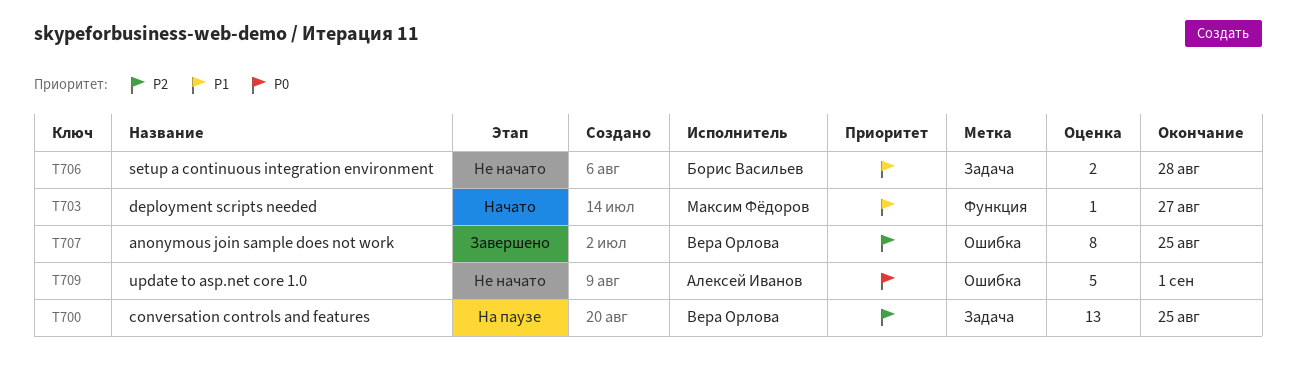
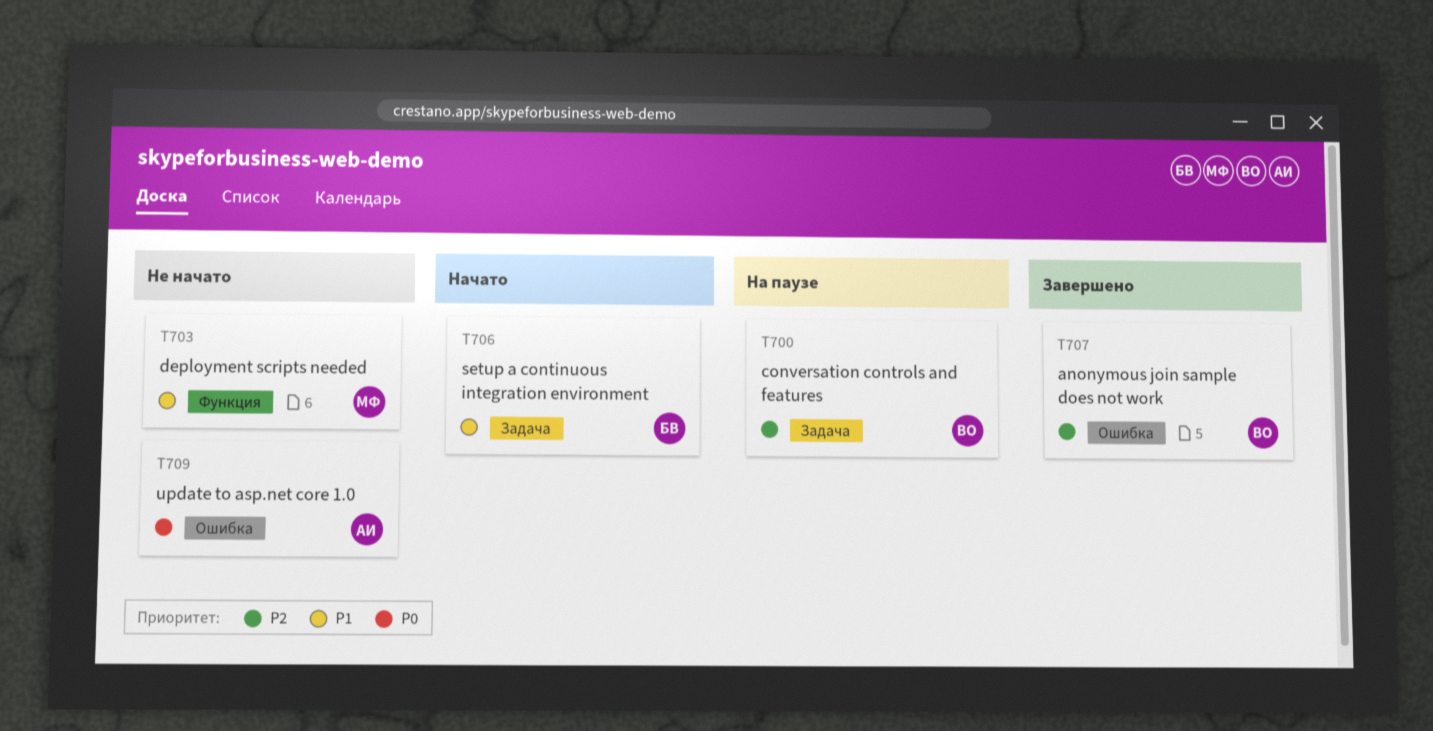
T703, status: Начато -> Не начато
T706, status: Не начато -> Начато

